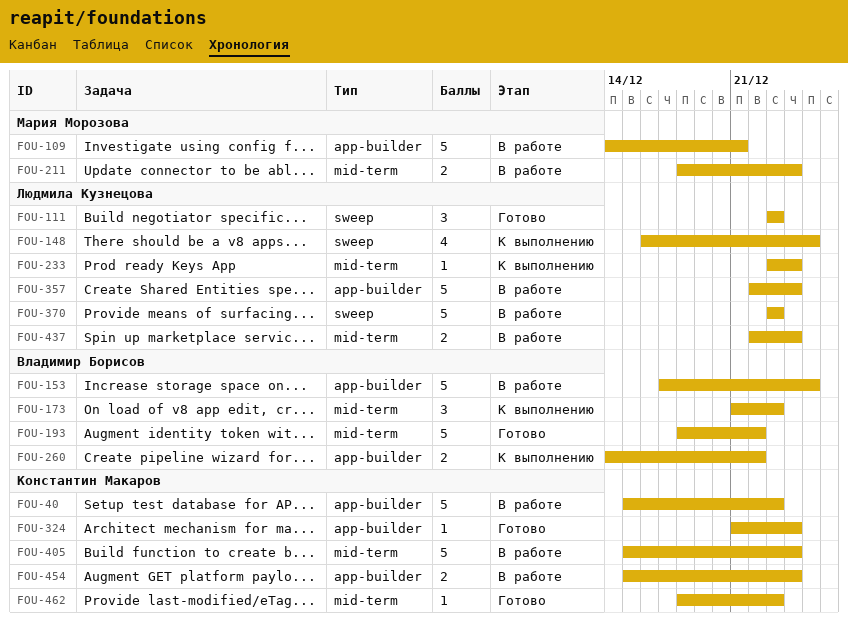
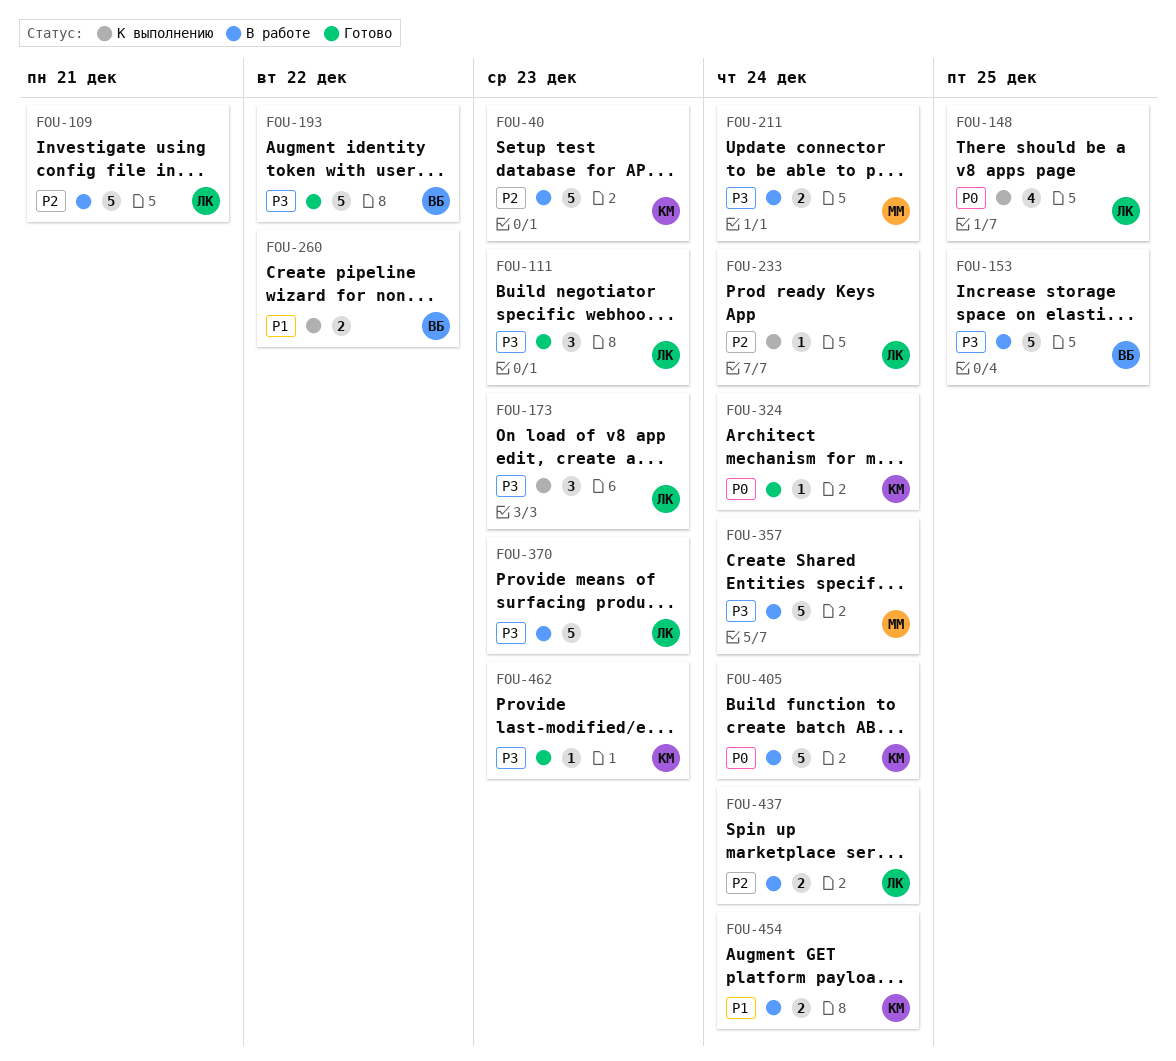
FOU-109, owner: Мария Морозова -> Людмила Кузнецова
FOU-173, owner: Владимир Борисов -> Людмила Кузнецова
FOU-357, owner: Людмила Кузнецова -> Мария Морозова

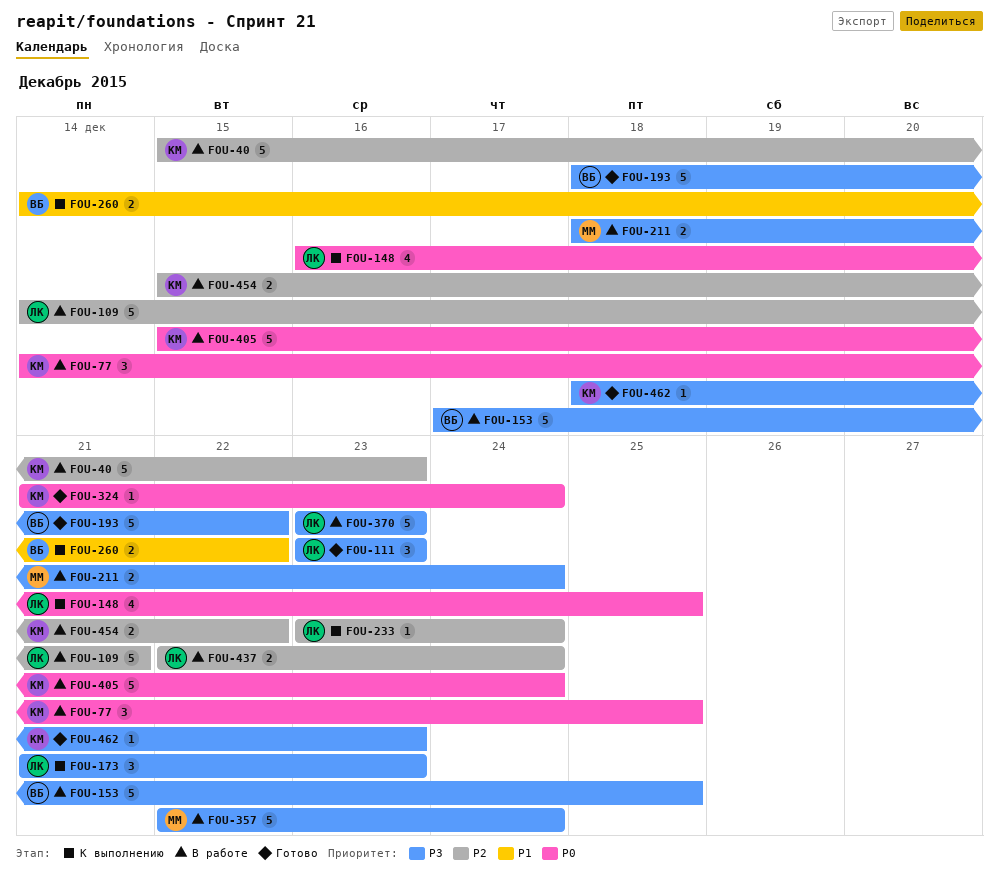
FOU-77: none -> present
FOU-454, priority: P1 -> P2
FOU-454, due: Dec 24 -> Dec 22

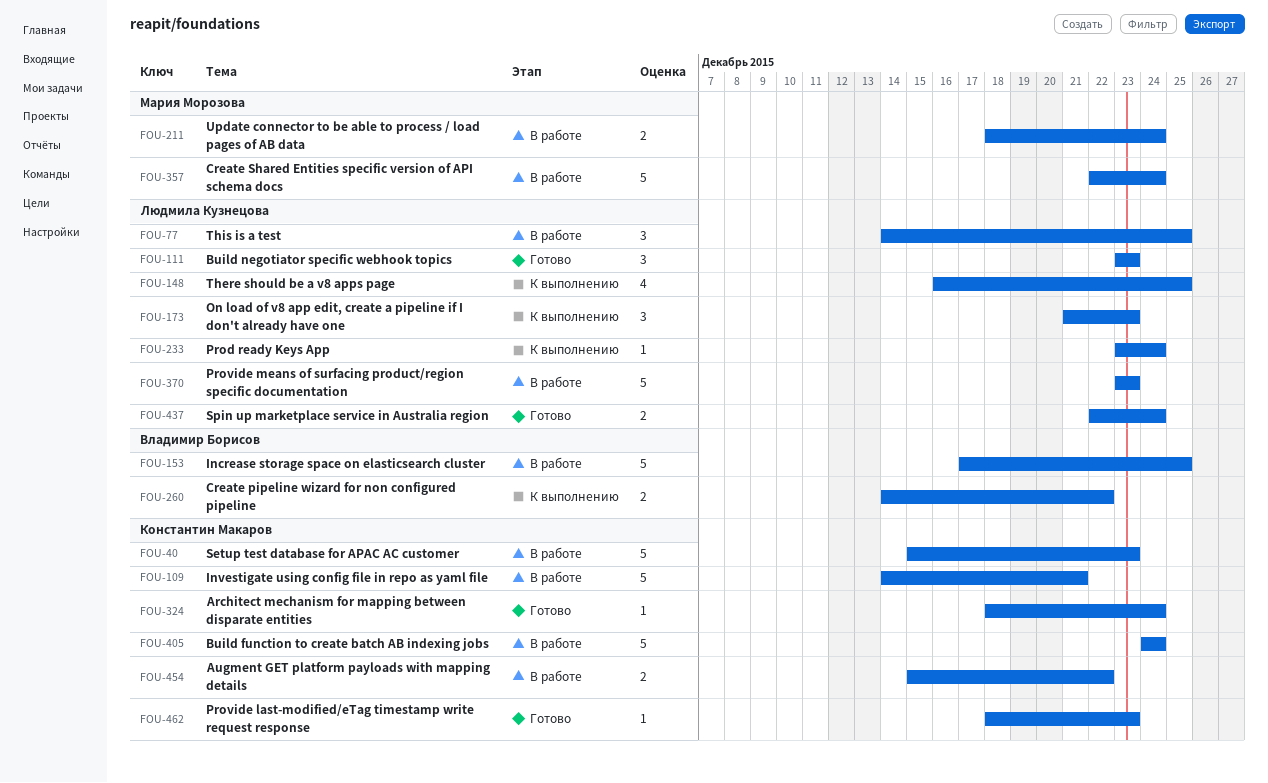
FOU-77, owner: Константин Макаров -> Людмила Кузнецова
FOU-109, owner: Людмила Кузнецова -> Константин Макаров
FOU-193: present -> none
FOU-324, start: Dec 21 -> Dec 18
FOU-405, start: Dec 15 -> Dec 24
FOU-437, status: В работе -> Готово

